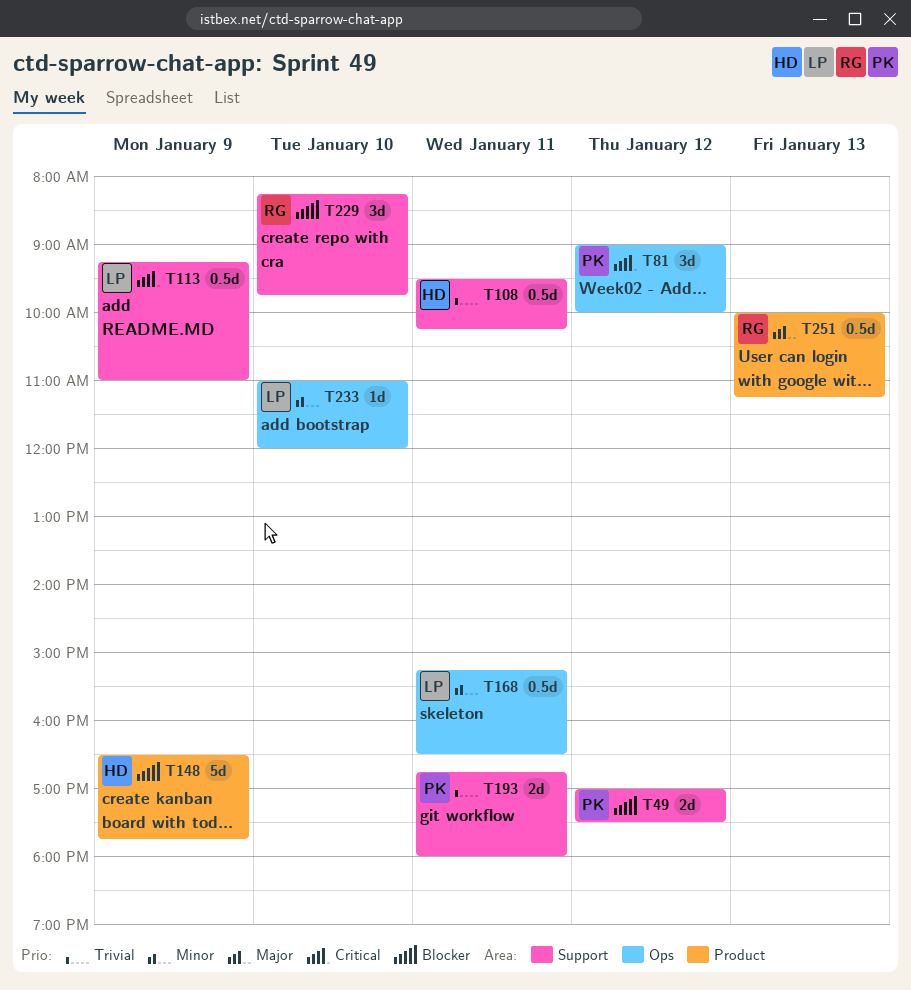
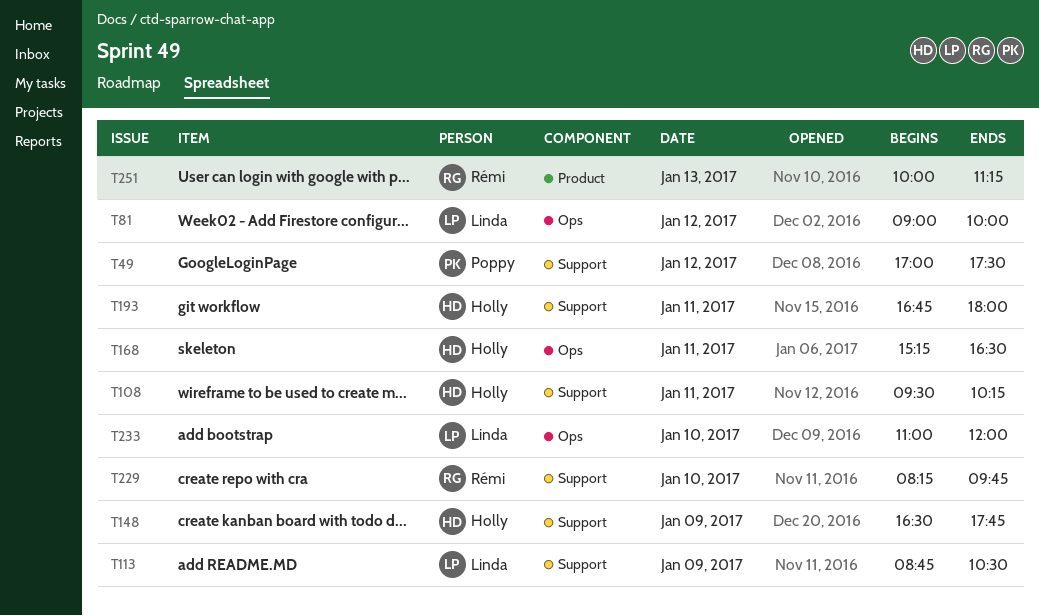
T81, owner: Poppy -> Linda
T113, begins: 09:15 -> 08:45
T113, ends: 11:00 -> 10:30
T148, label: Product -> Support
T168, owner: Linda -> Holly
T193, owner: Poppy -> Holly

